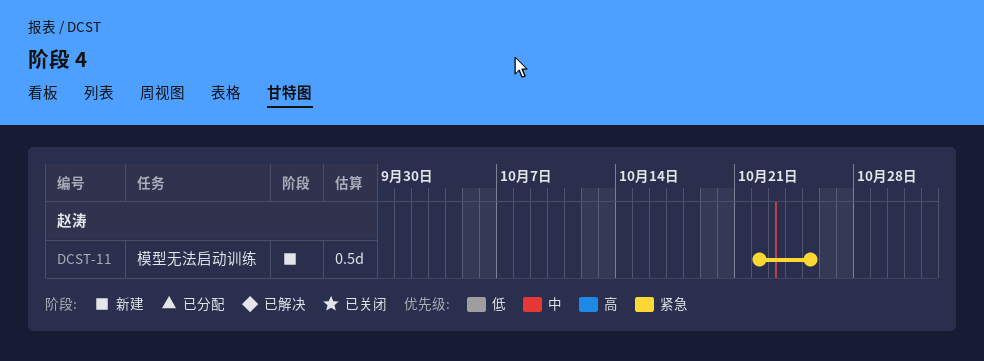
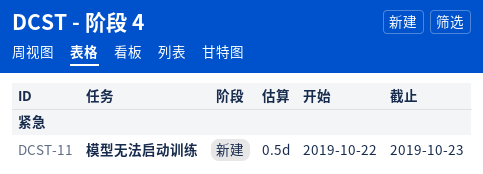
DCST-11, due: Oct 25 -> Oct 23

